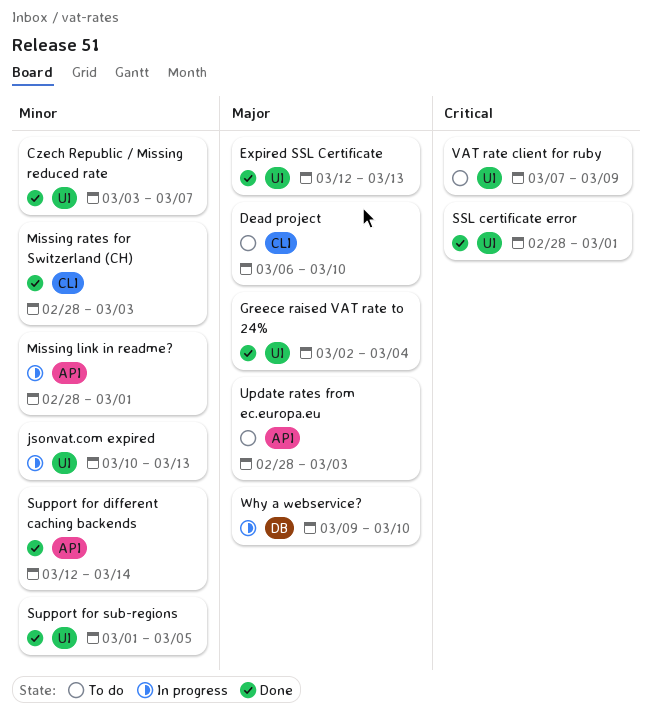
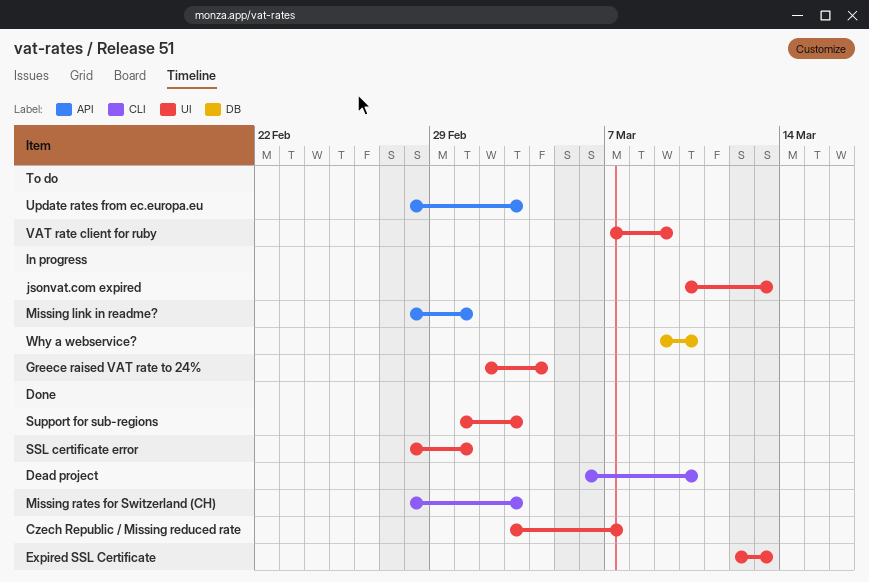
Dead project, status: To do -> Done
Greece raised VAT rate to 24%, status: Done -> In progress
Support for different caching backends: present -> none
Support for sub-regions, due: Mar 5 -> Mar 3

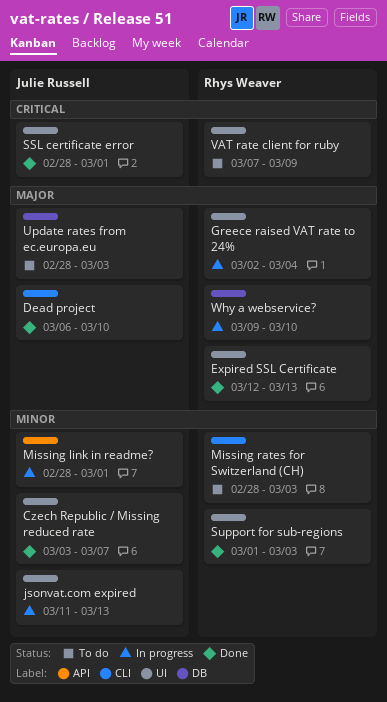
jsonvat.com expired, start: Mar 10 -> Mar 11
Missing rates for Switzerland (CH), status: Done -> To do
Update rates from ec.europa.eu, label: API -> DB

